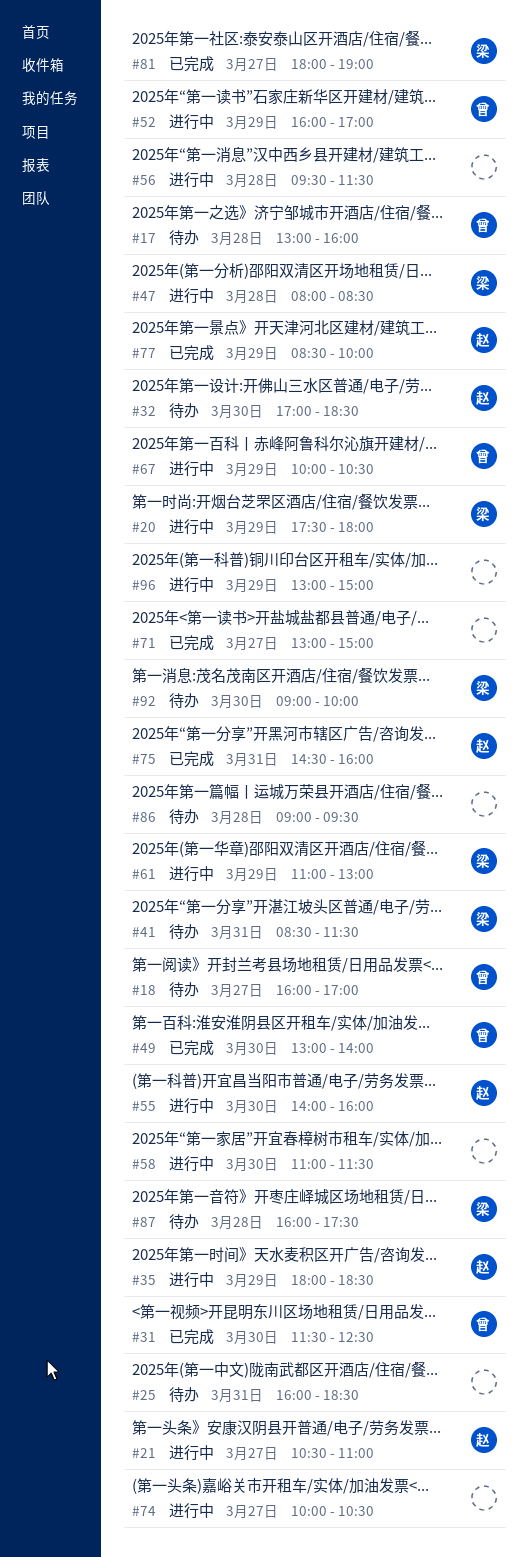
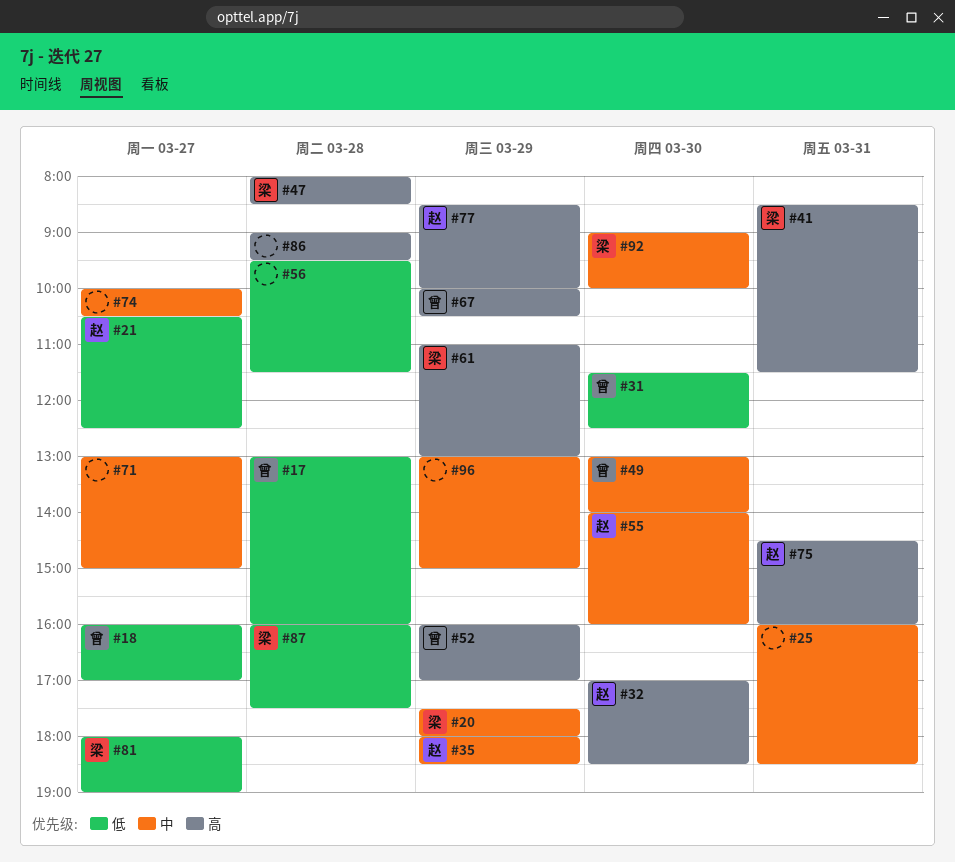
#21, ends: 11:00 -> 12:30
#58: present -> none

